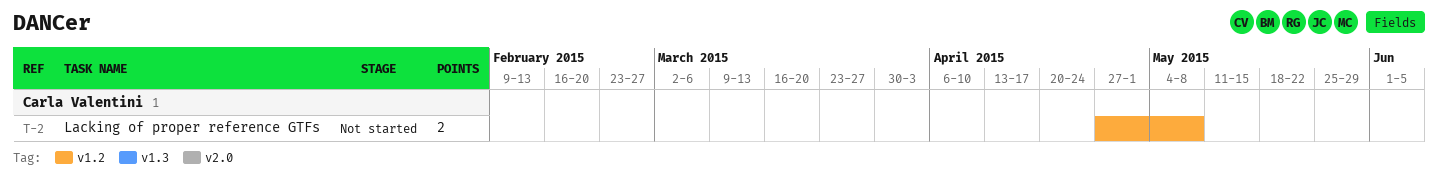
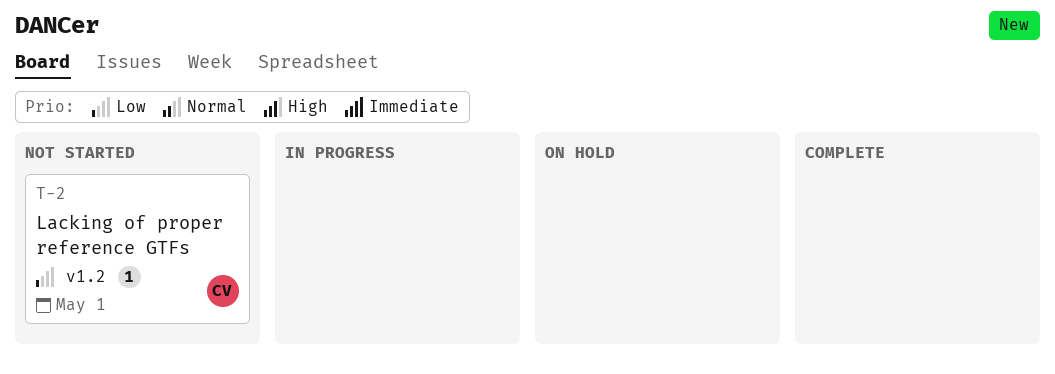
T-2, estimate: 2 -> 1
T-2, due: May 8 -> May 1

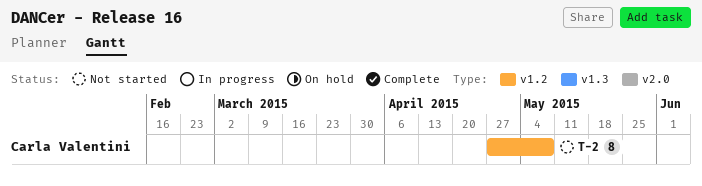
T-2, estimate: 1 -> 8
T-2, due: May 1 -> May 8

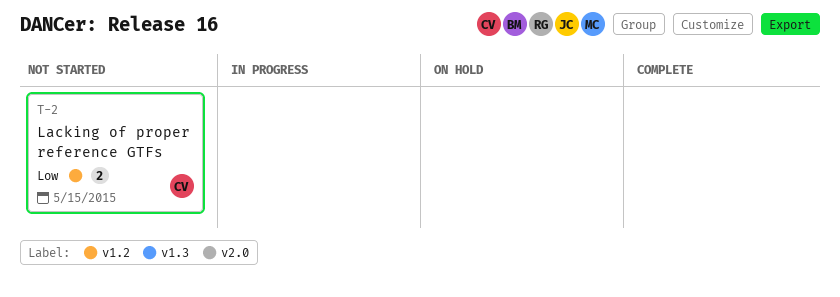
T-2, estimate: 8 -> 2
T-2, due: May 8 -> May 15

